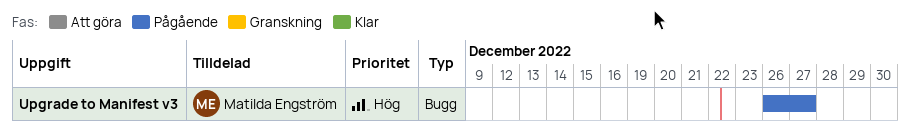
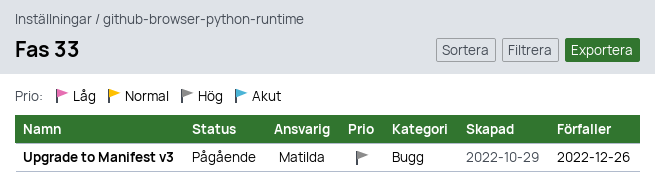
Upgrade to Manifest v3, due: Dec 27 -> Dec 26

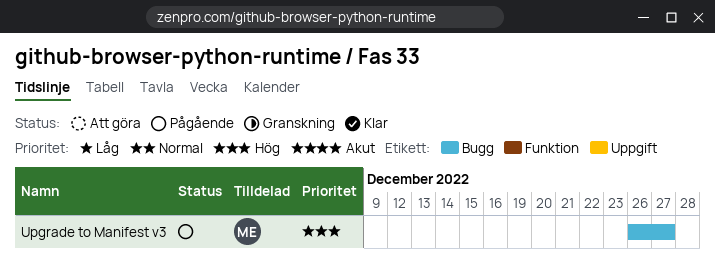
Upgrade to Manifest v3, due: Dec 26 -> Dec 27

